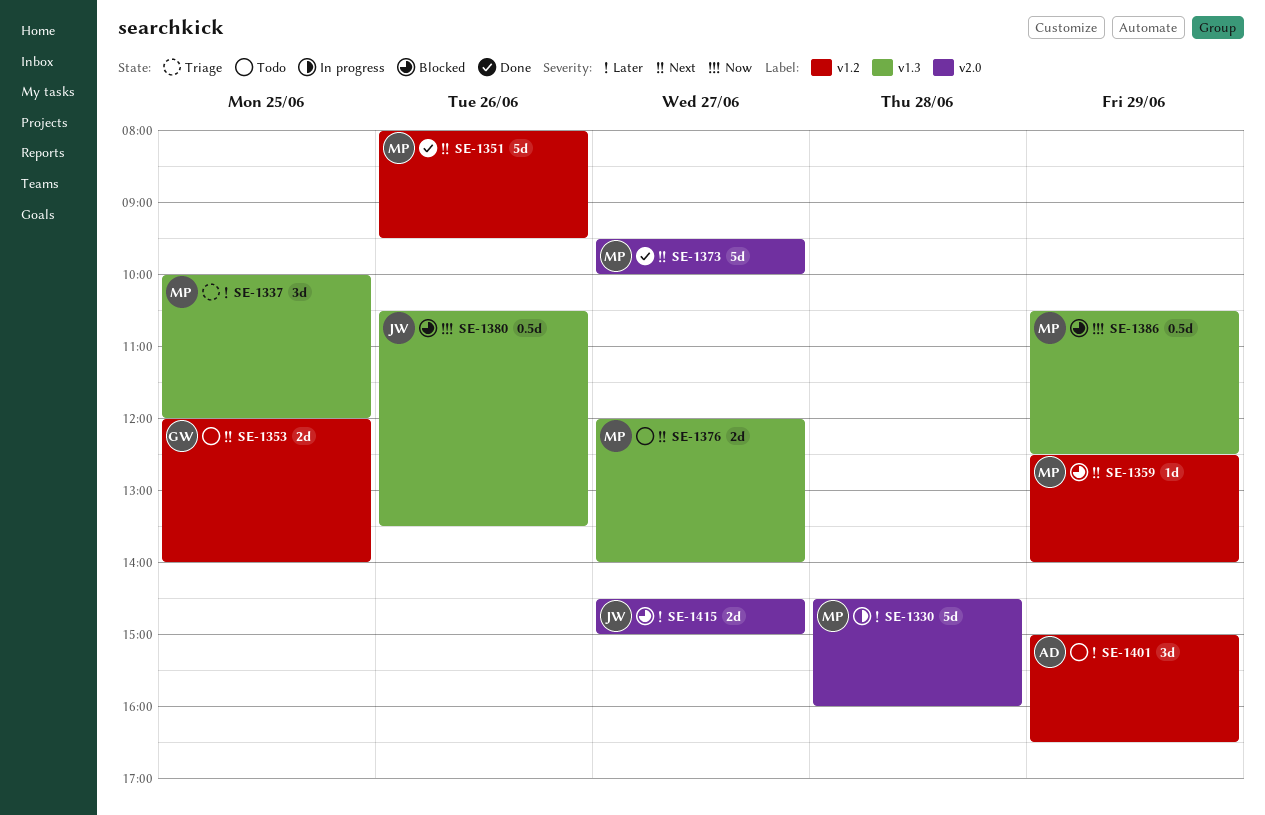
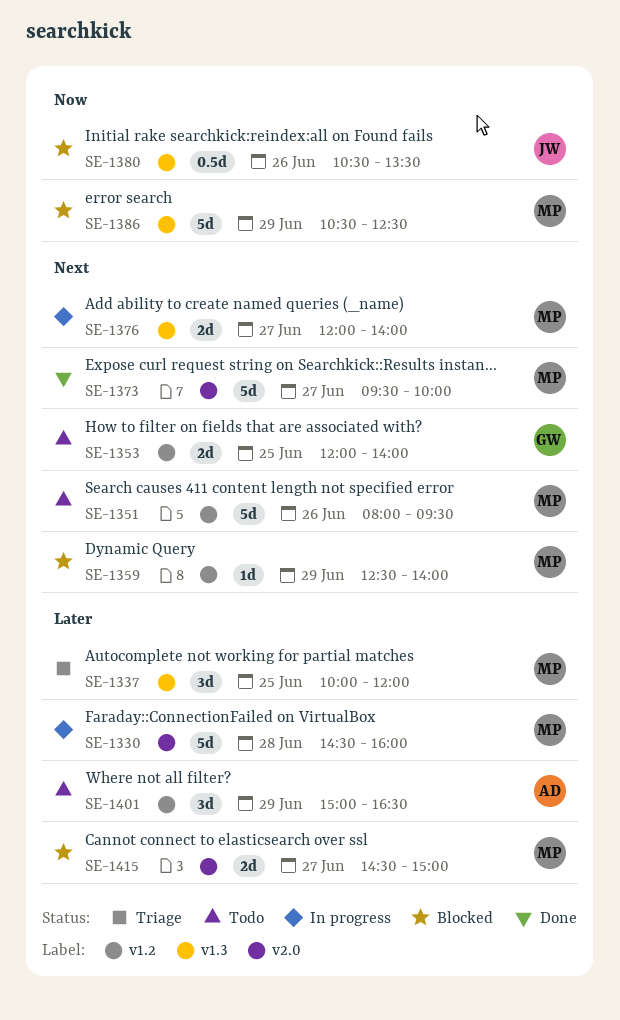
SE-1351, status: Done -> Todo
SE-1376, status: Todo -> In progress
SE-1386, estimate: 0.5d -> 5d
SE-1415, owner: JW -> MP

